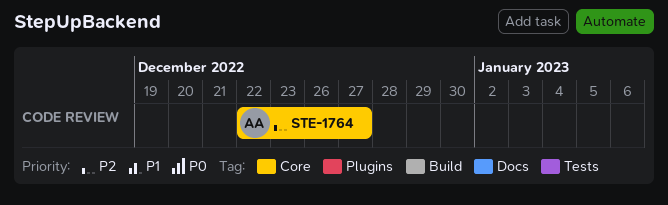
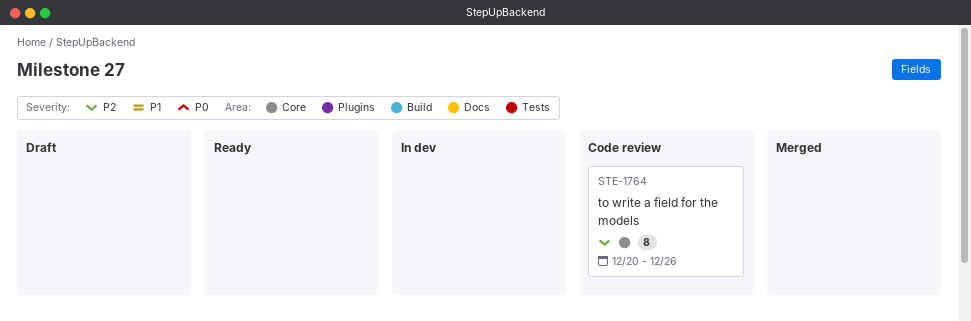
STE-1764, start: Dec 22 -> Dec 20
STE-1764, due: Dec 27 -> Dec 26

